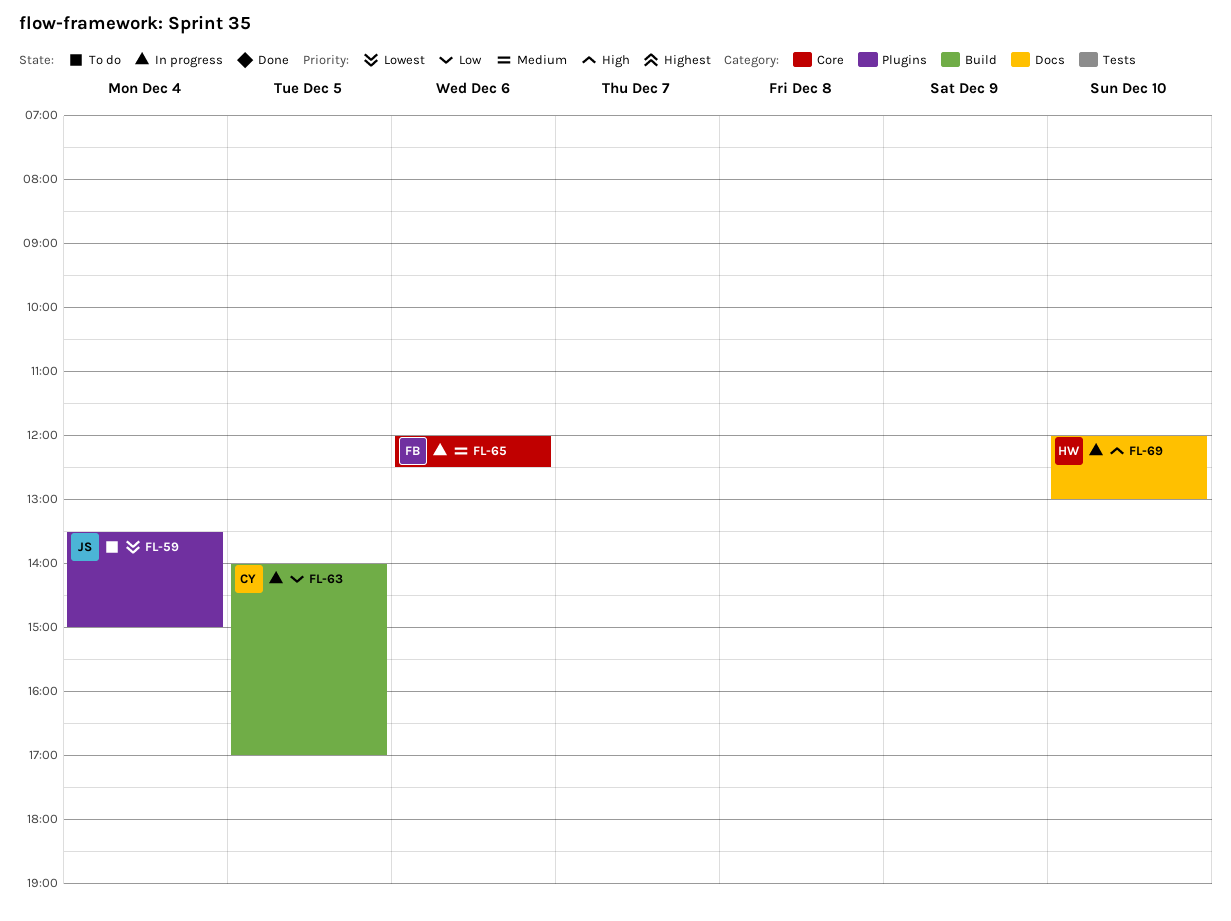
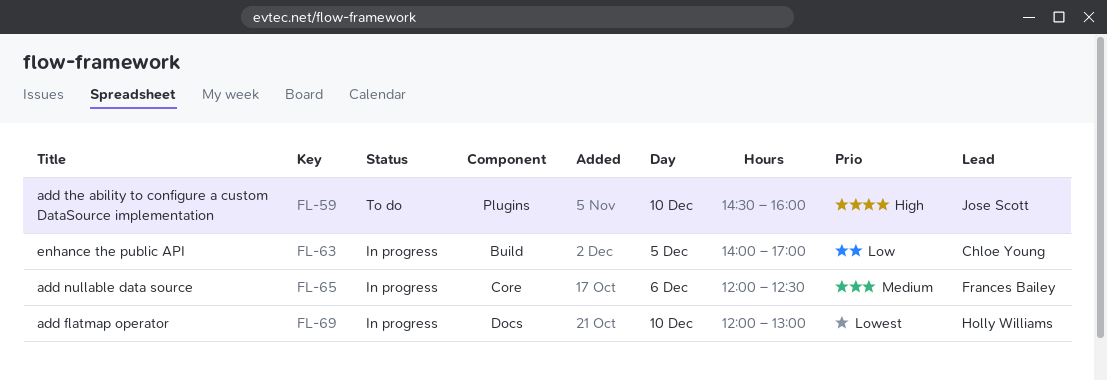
FL-59, priority: Lowest -> High
FL-59, day: Dec 4 -> Dec 10
FL-59, begins: 13:30 -> 14:30
FL-59, ends: 15:00 -> 16:00
FL-69, priority: High -> Lowest

